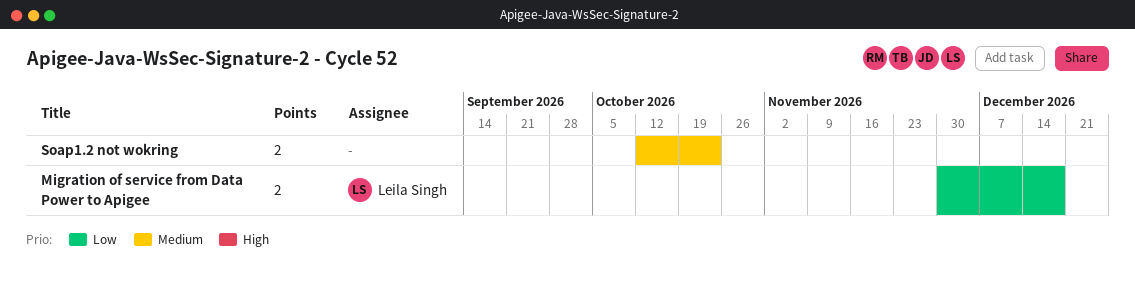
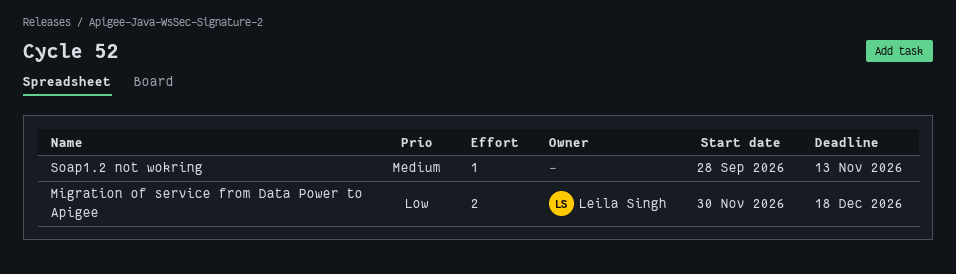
Soap1.2 not wokring, estimate: 2 -> 1
Soap1.2 not wokring, start: Oct 12 -> Sep 28
Soap1.2 not wokring, due: Oct 23 -> Nov 13

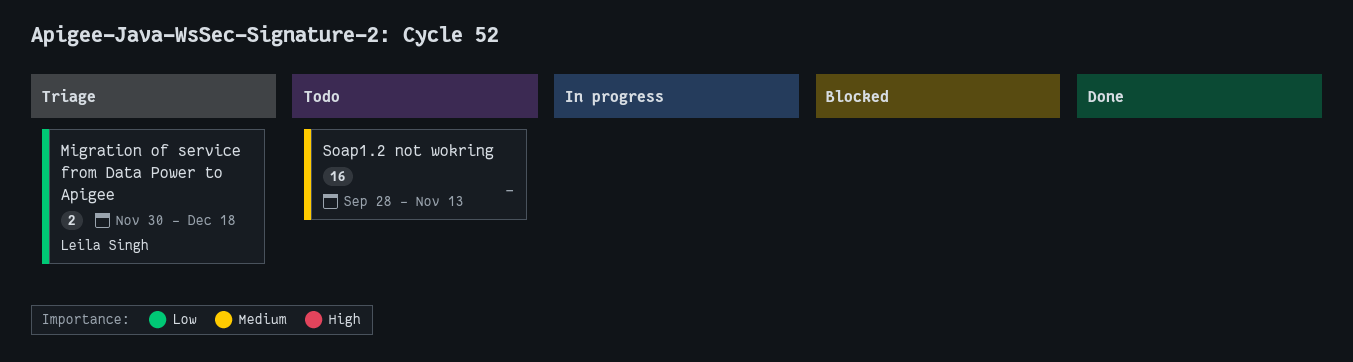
Soap1.2 not wokring, estimate: 1 -> 16

